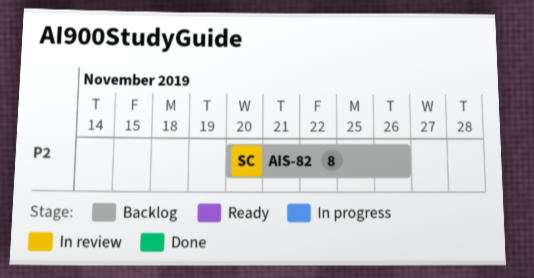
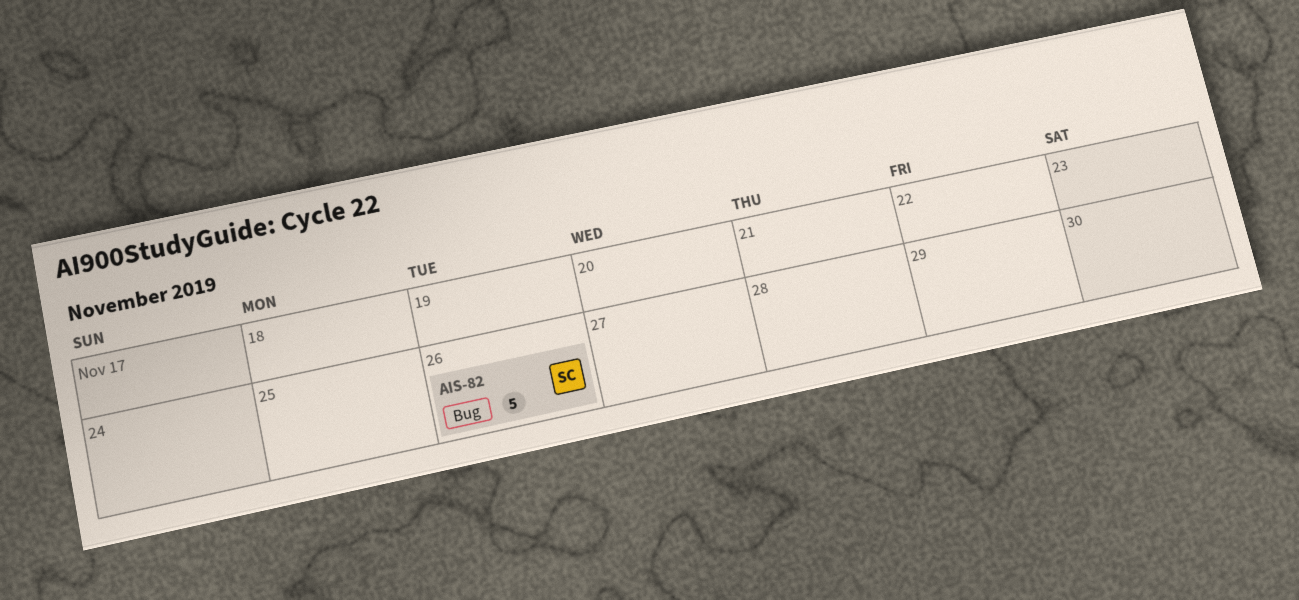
AIS-82, estimate: 8 -> 5

